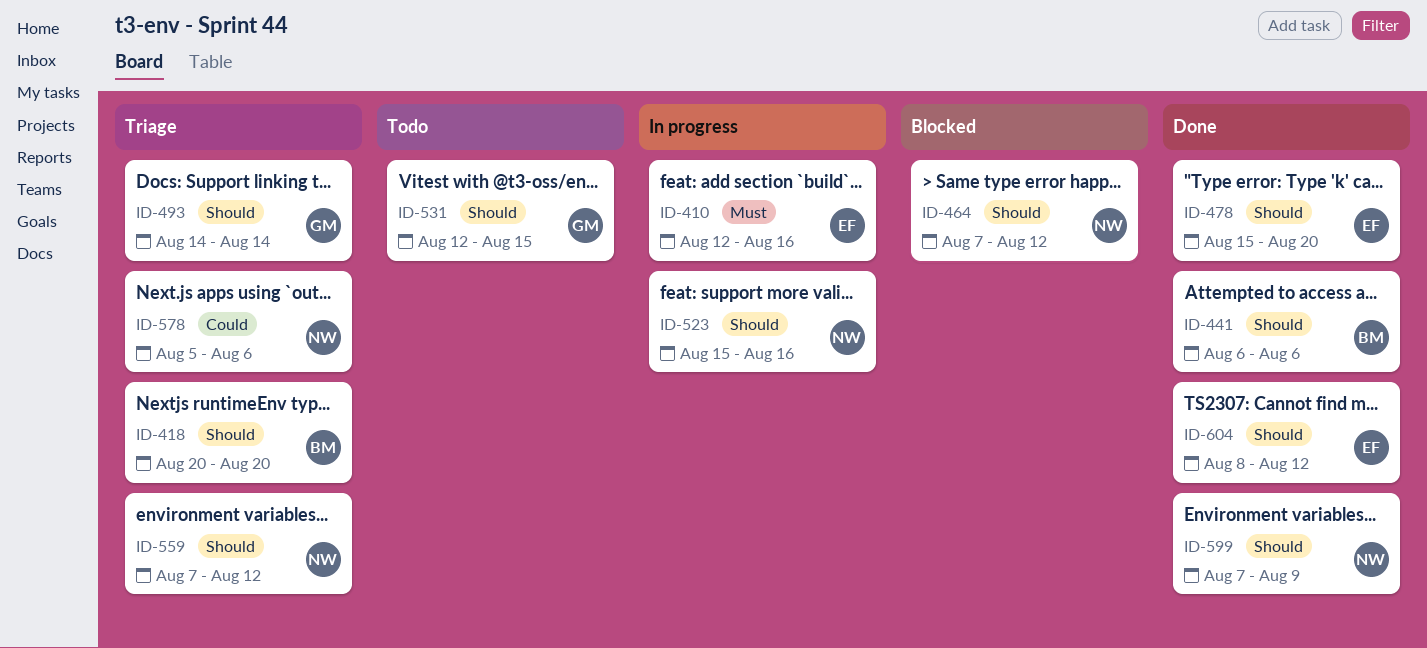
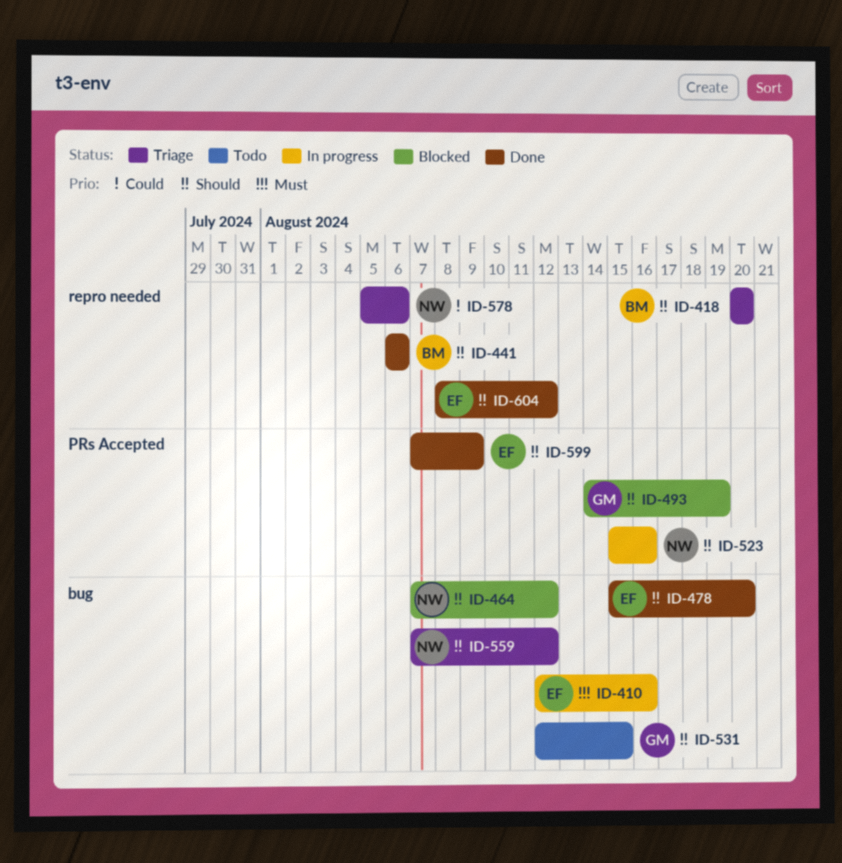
ID-493, status: Triage -> Blocked
ID-493, due: Aug 14 -> Aug 19
ID-599, owner: NW -> EF

